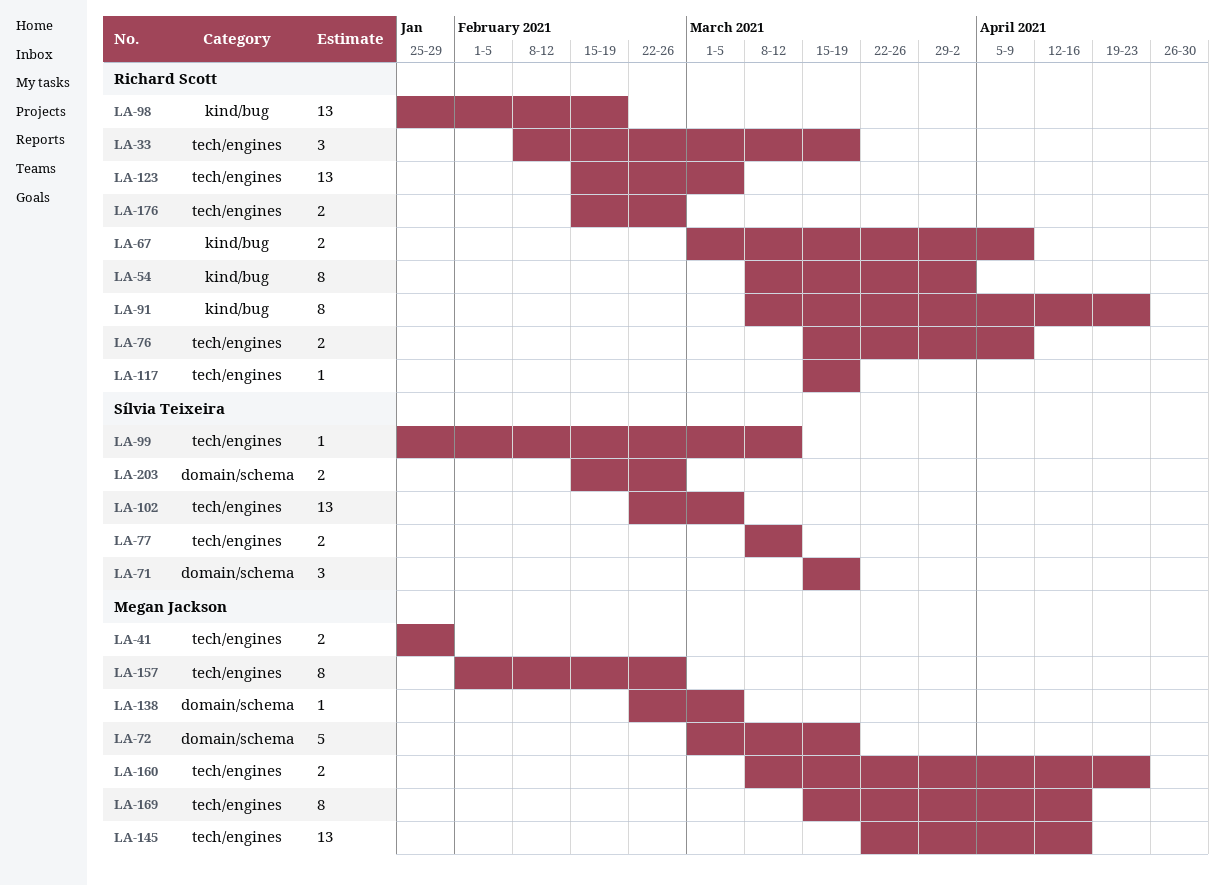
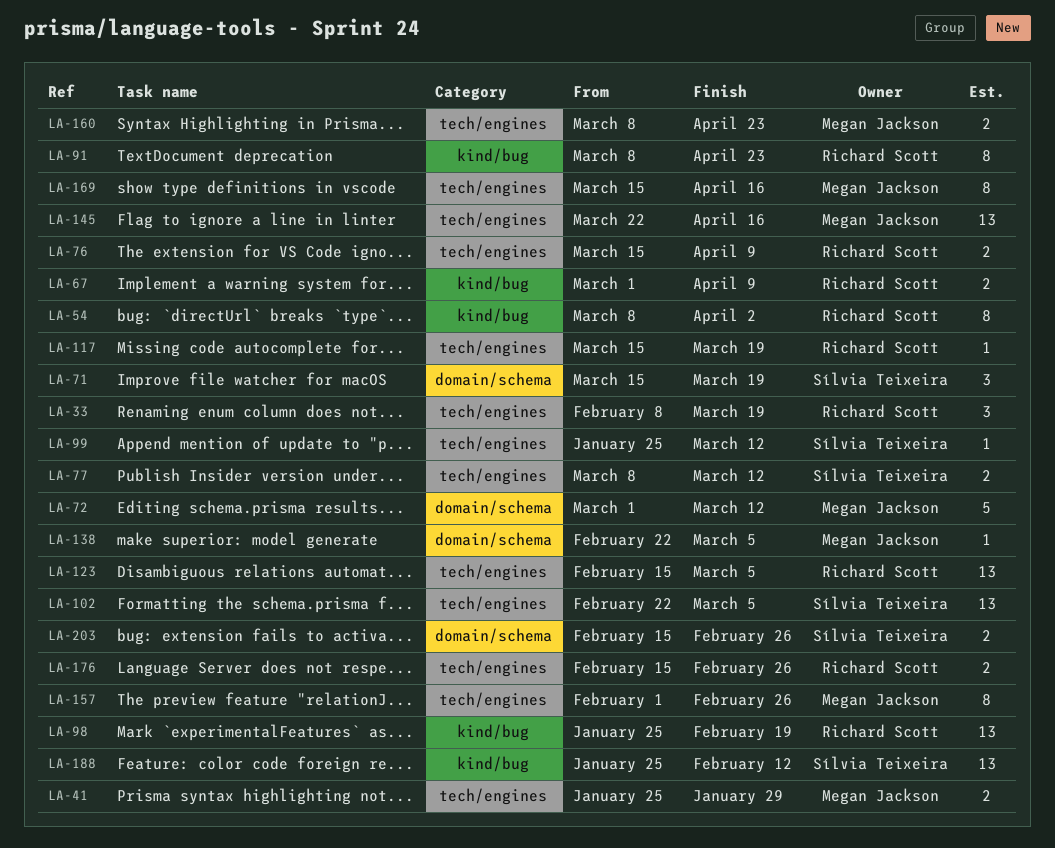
LA-72, due: Mar 19 -> Mar 12
LA-188: none -> present

